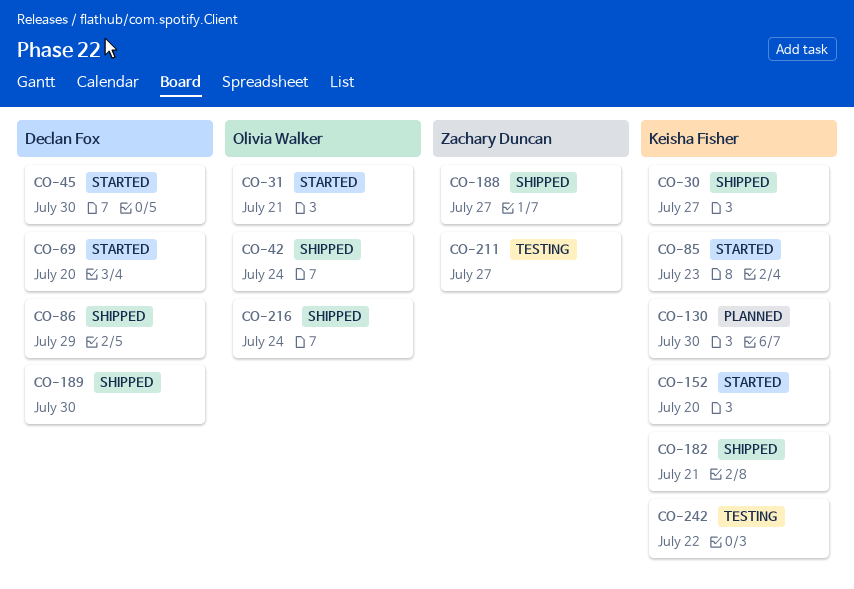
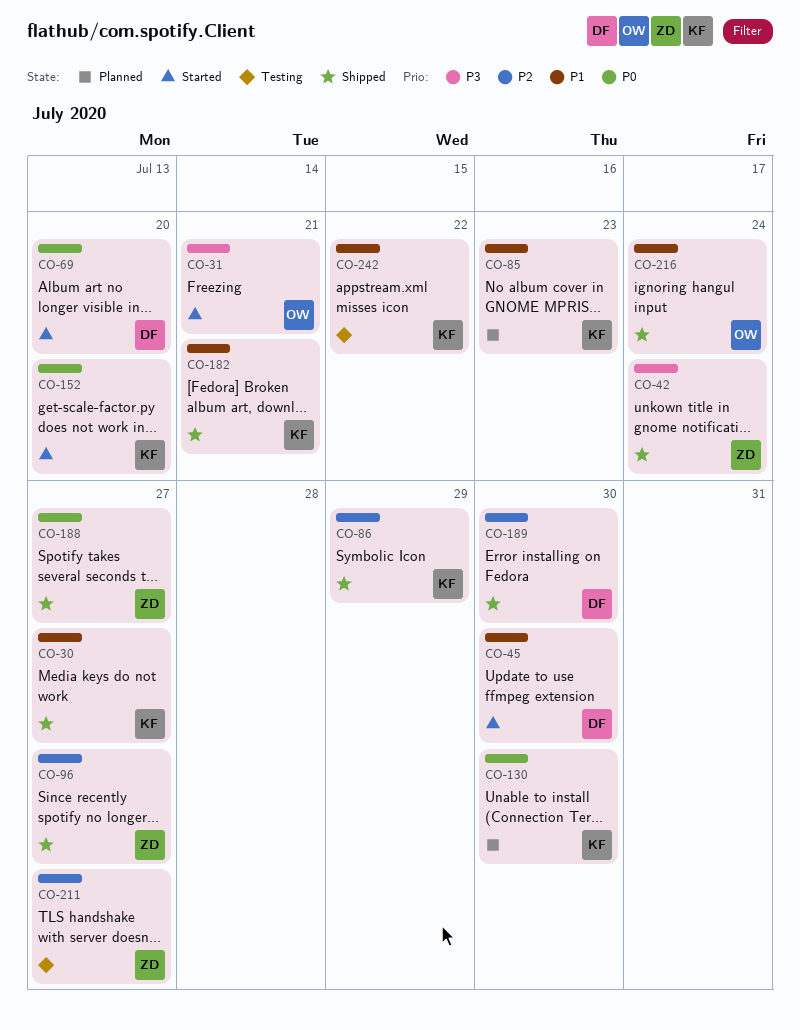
CO-42, owner: Olivia Walker -> Zachary Duncan
CO-85, status: Started -> Planned
CO-86, owner: Declan Fox -> Keisha Fisher
CO-96: none -> present

